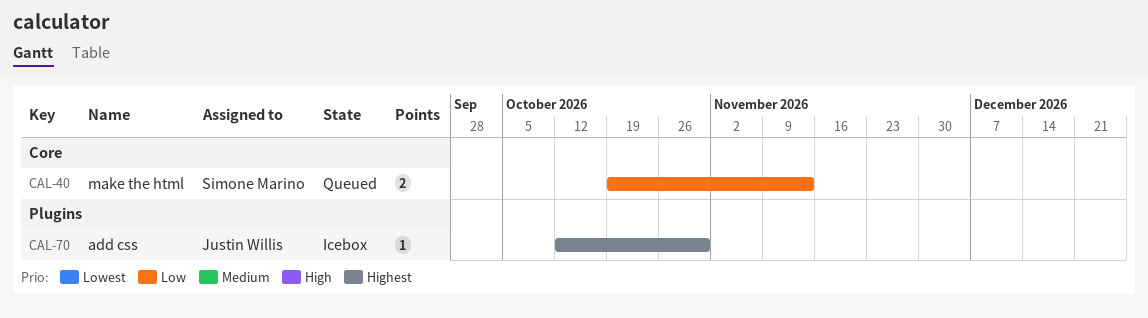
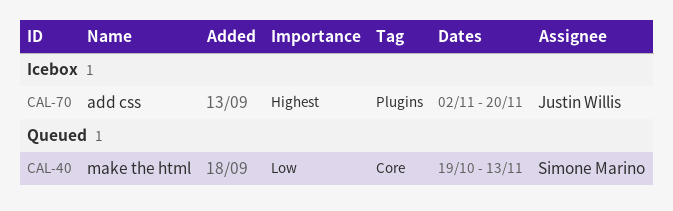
CAL-70, start: Oct 12 -> Nov 2
CAL-70, due: Oct 30 -> Nov 20

